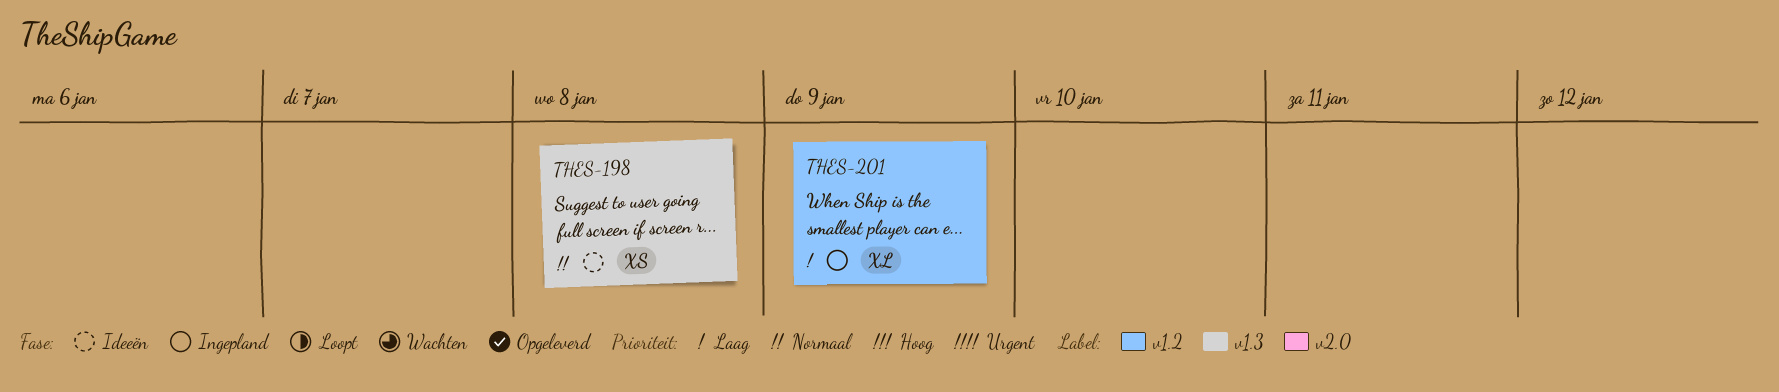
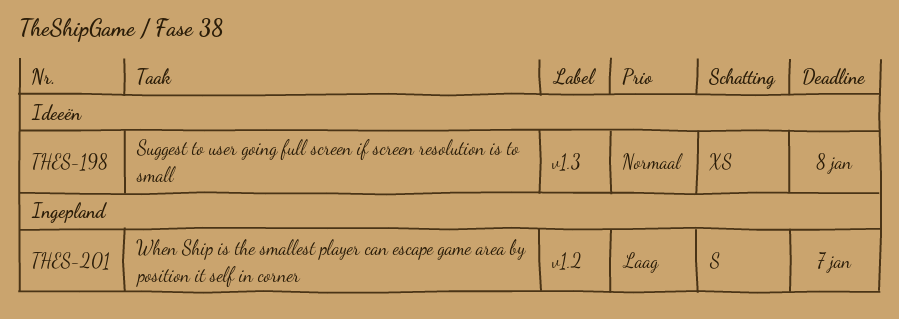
THES-201, estimate: XL -> S
THES-201, due: Jan 9 -> Jan 7

